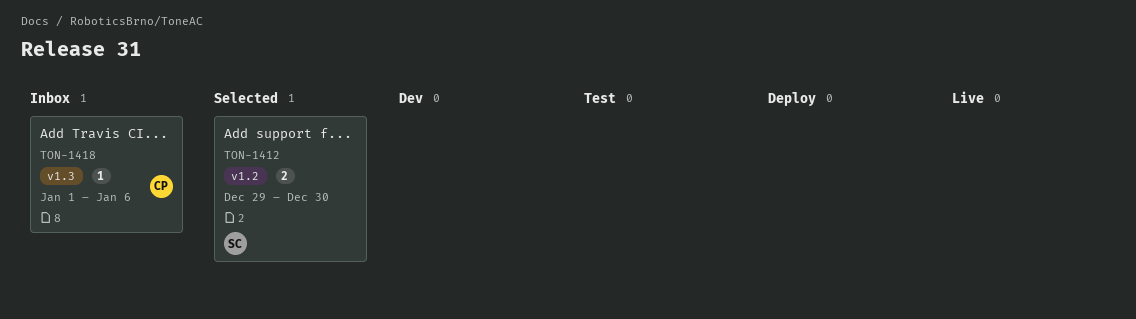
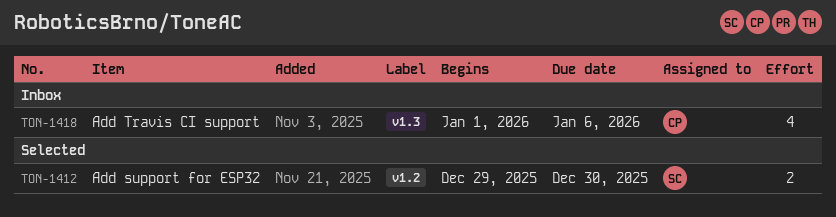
TON-1418, estimate: 1 -> 4

